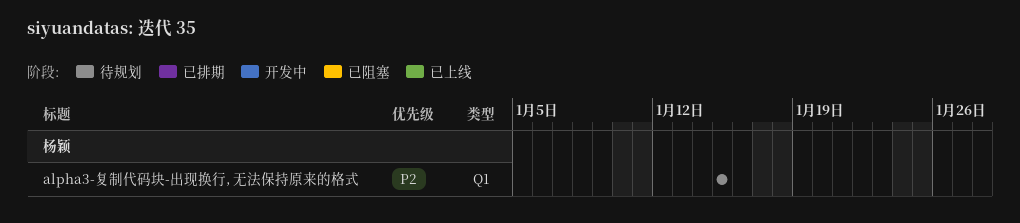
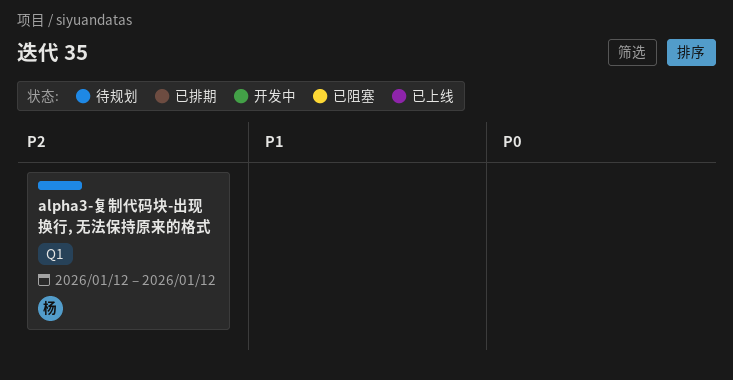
alpha3-复制代码块-出现换行, 无法保持原来的格式, start: Jan 15 -> Jan 12
alpha3-复制代码块-出现换行, 无法保持原来的格式, due: Jan 15 -> Jan 12

